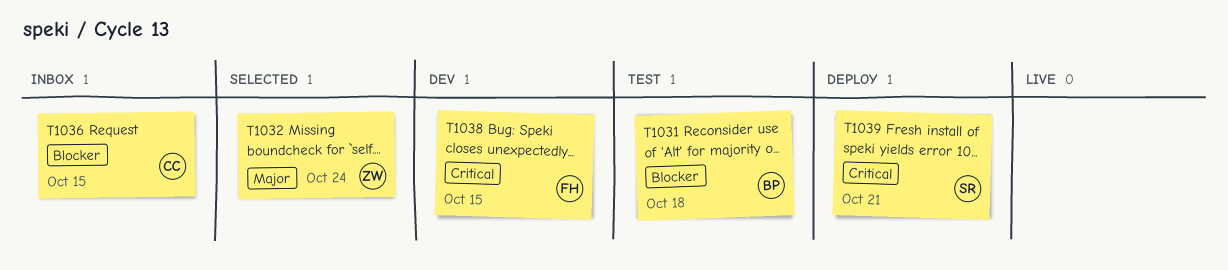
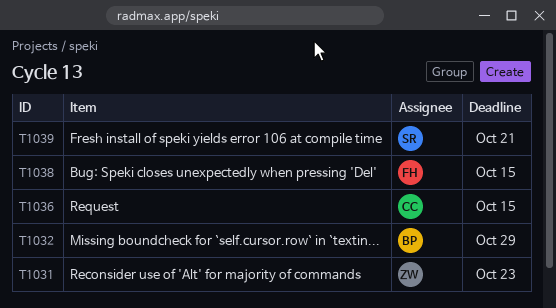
T1031, owner: BP -> ZW
T1031, due: Oct 18 -> Oct 23
T1032, owner: ZW -> BP
T1032, due: Oct 24 -> Oct 29

